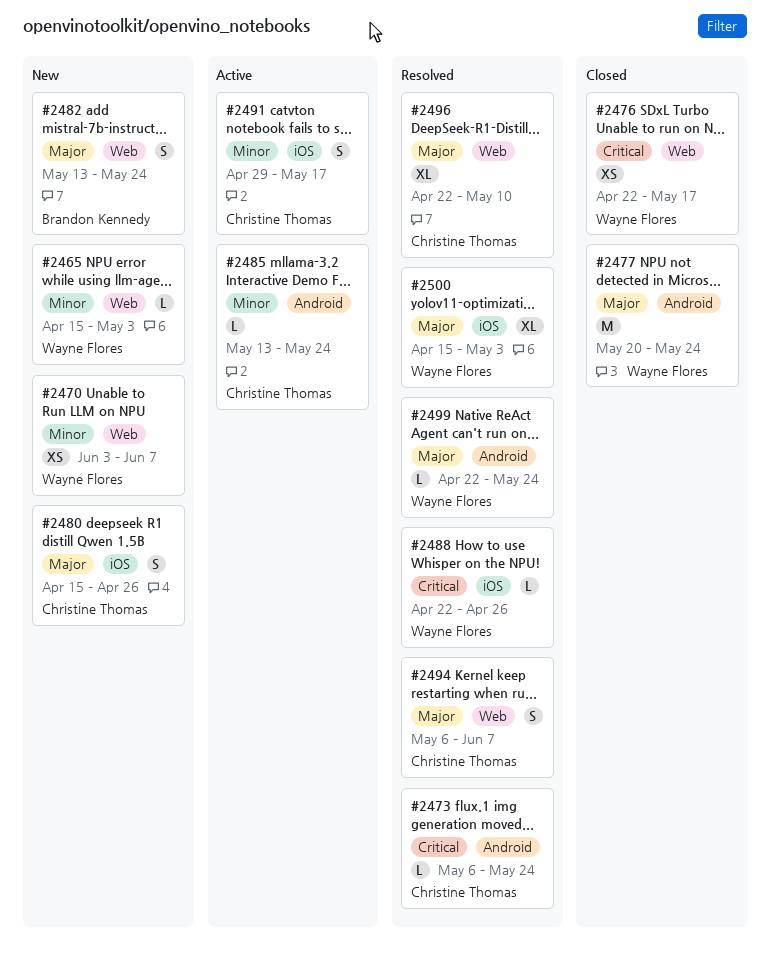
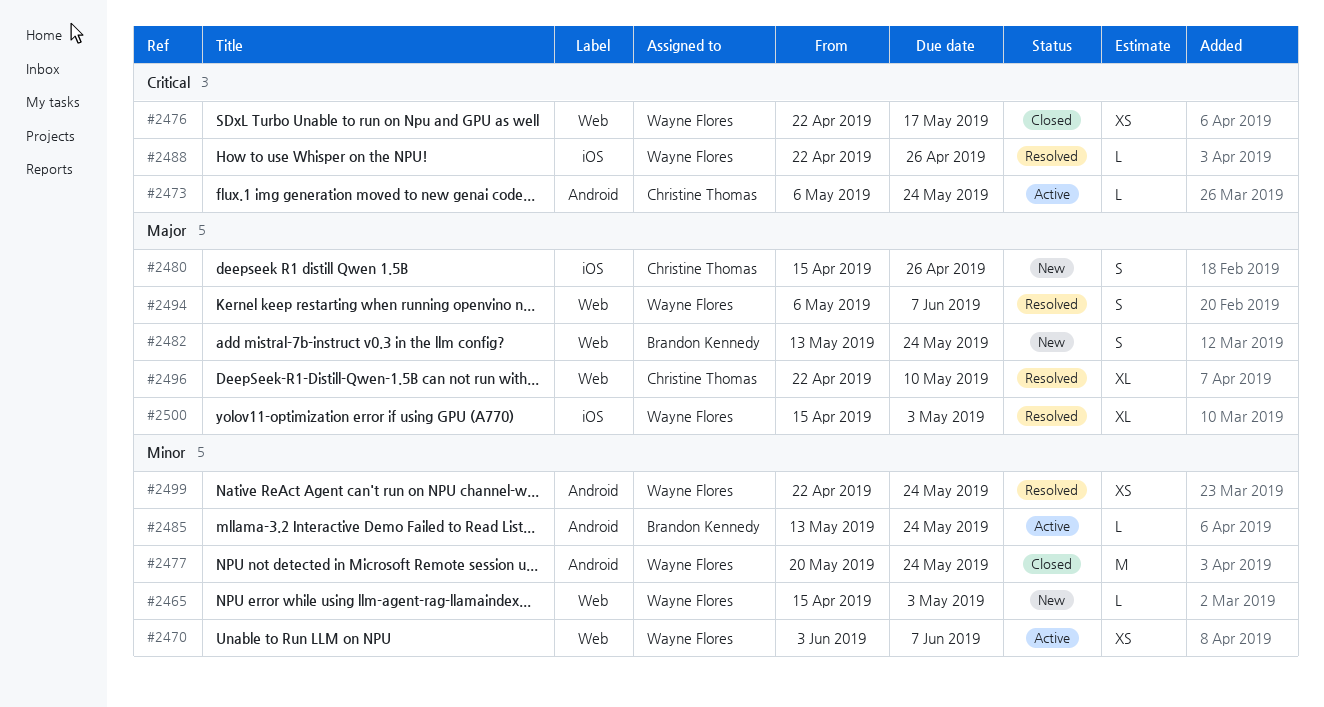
#2470, status: New -> Active
#2473, status: Resolved -> Active
#2477, priority: Major -> Minor
#2485, owner: Christine Thomas -> Brandon Kennedy
#2491: present -> none
#2494, owner: Christine Thomas -> Wayne Flores
#2499, priority: Major -> Minor
#2499, estimate: L -> XS

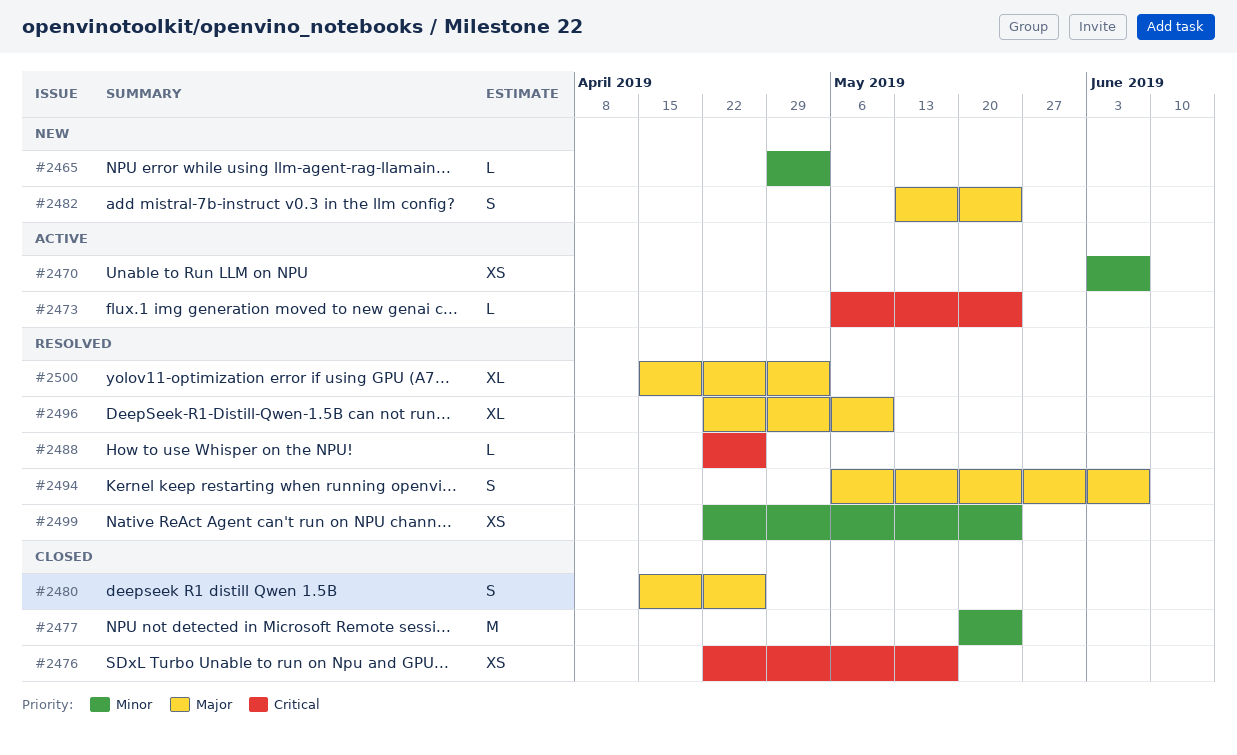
#2465, start: Apr 15 -> Apr 29
#2480, status: New -> Closed
#2485: present -> none

